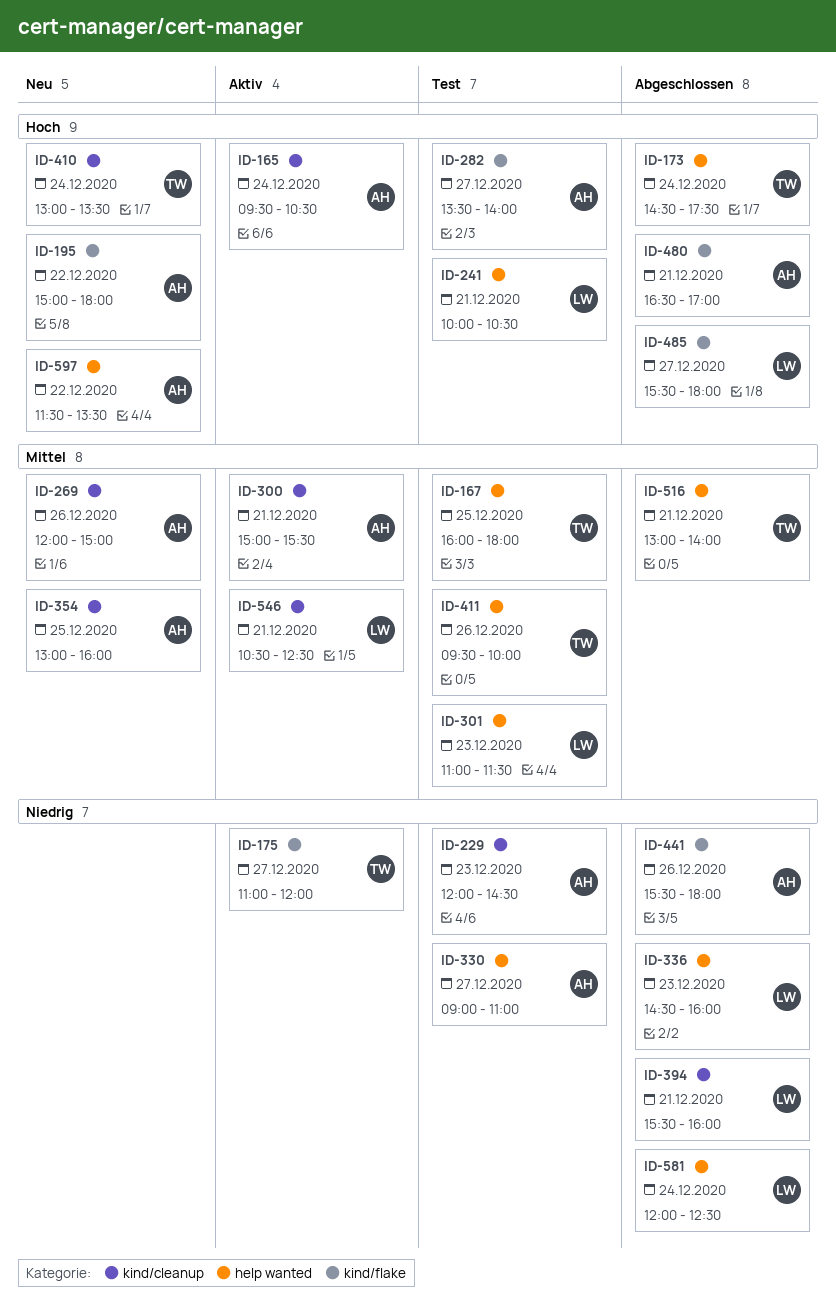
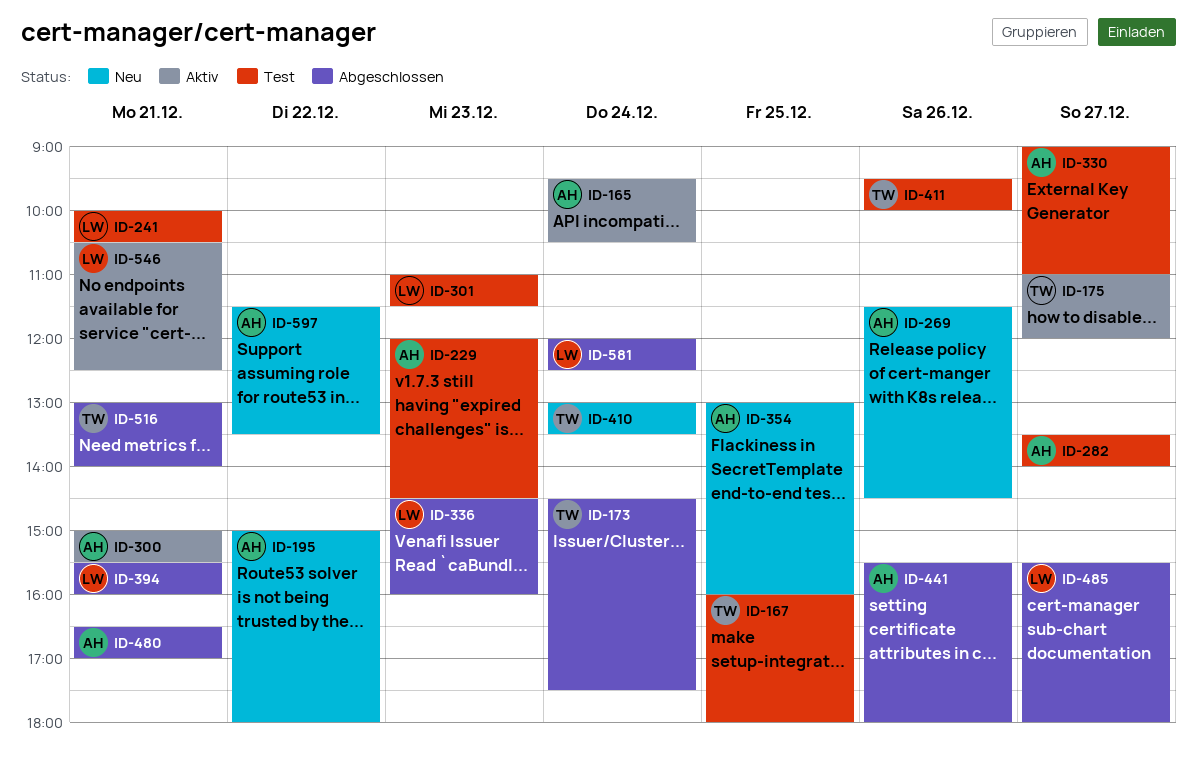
ID-269, begins: 12:00 -> 11:30
ID-269, ends: 15:00 -> 14:30

